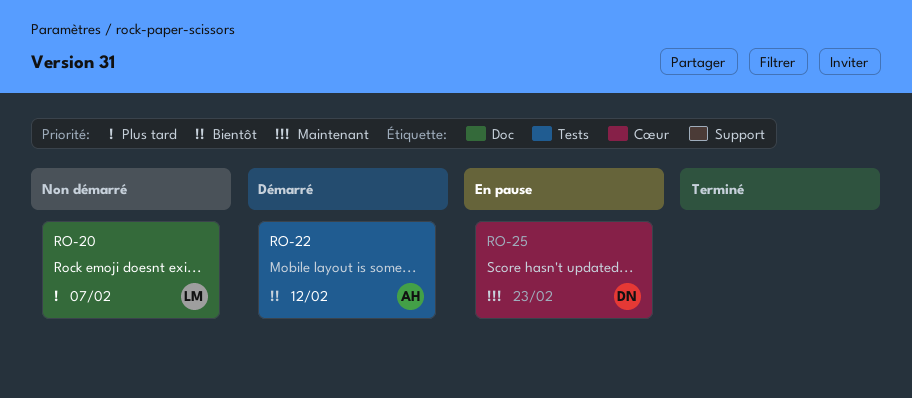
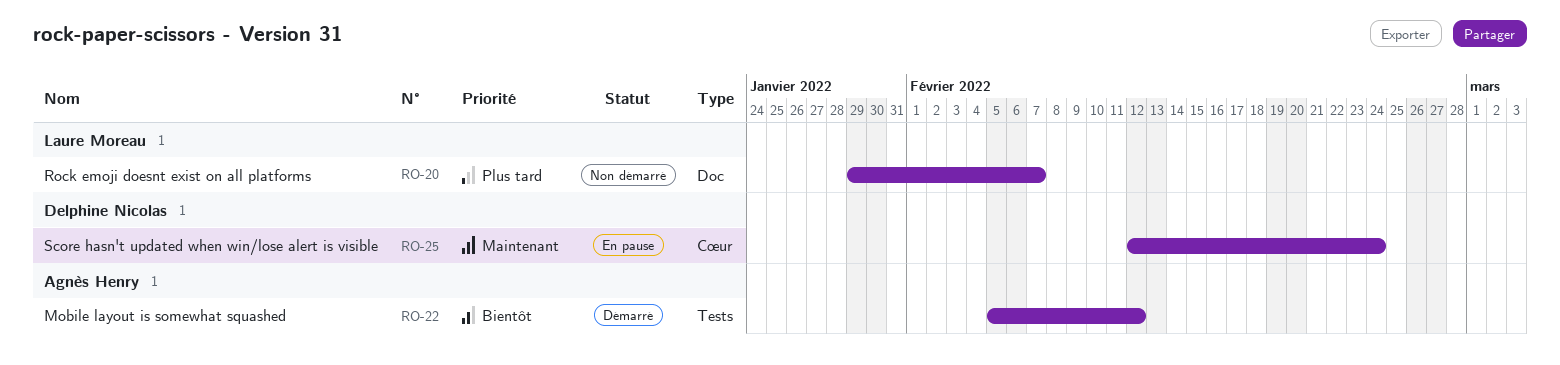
RO-25, due: Feb 23 -> Feb 24

